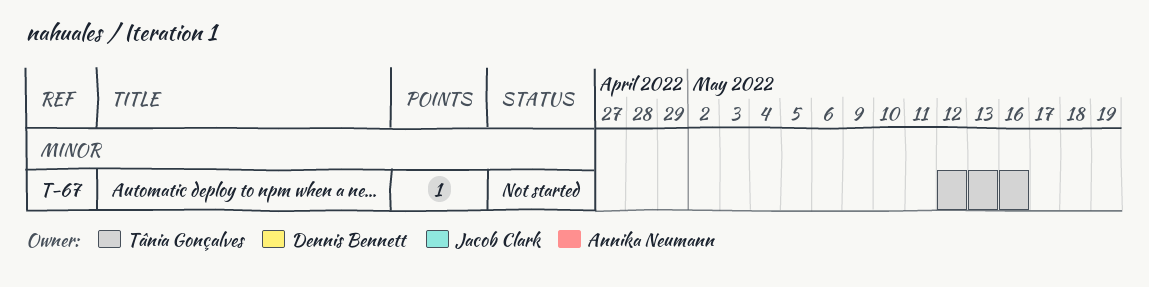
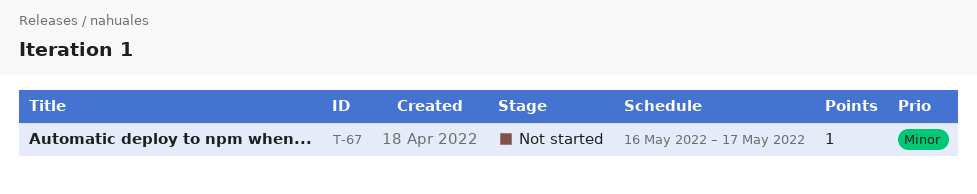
T-67, start: May 12 -> May 16
T-67, due: May 16 -> May 17

